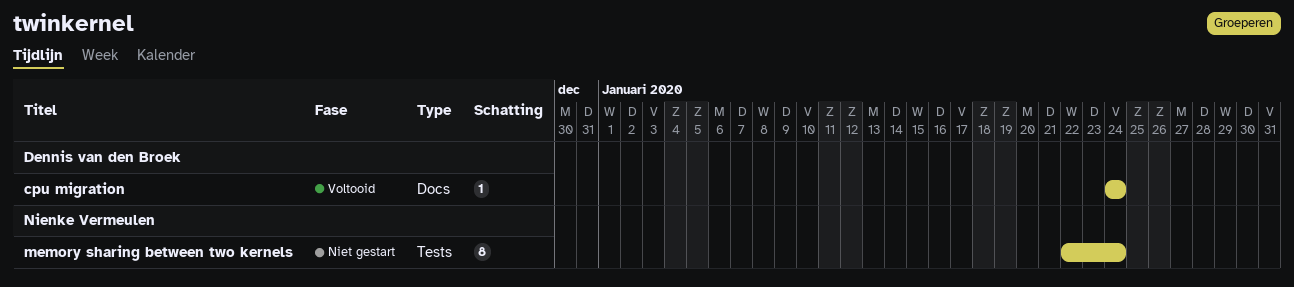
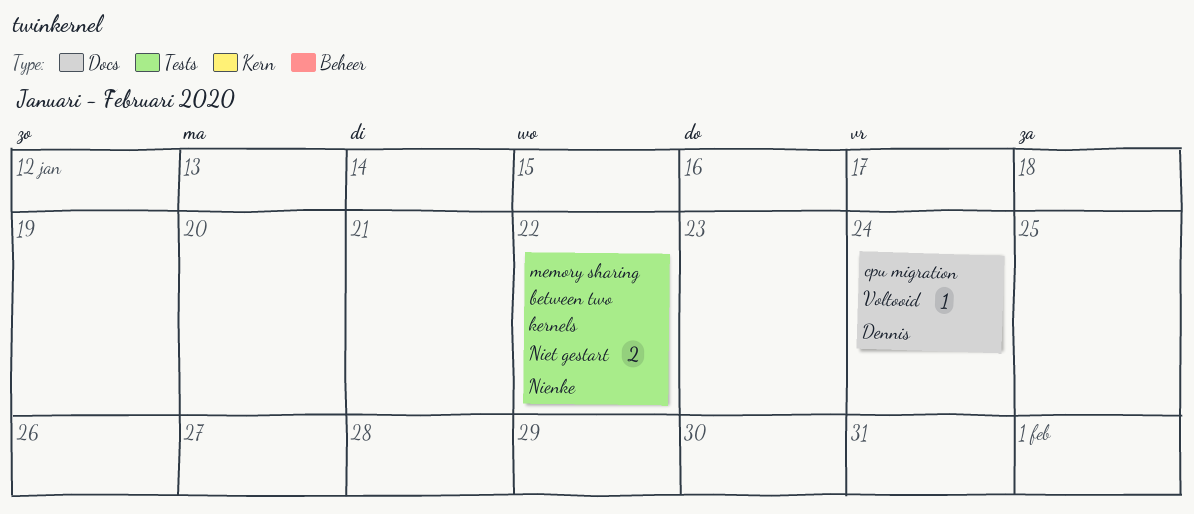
memory sharing between two kernels, estimate: 8 -> 2
memory sharing between two kernels, due: Jan 24 -> Jan 22

